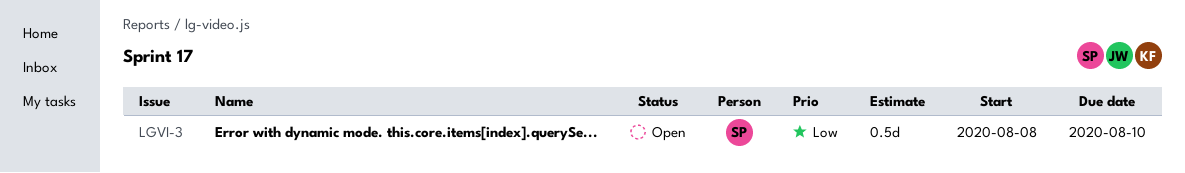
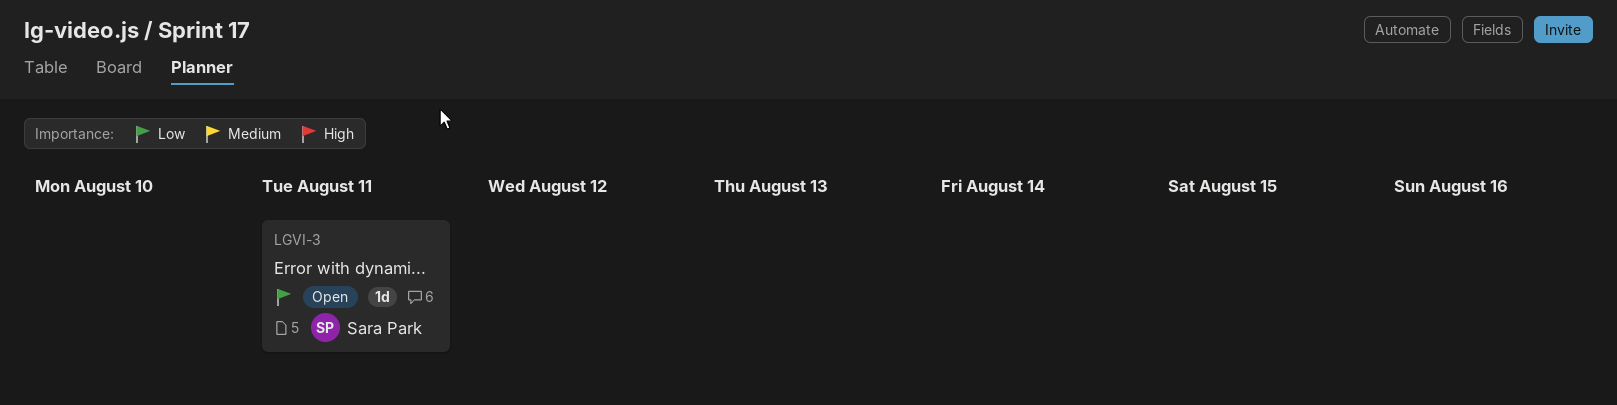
LGVI-3, estimate: 0.5d -> 1d
LGVI-3, due: Aug 10 -> Aug 11

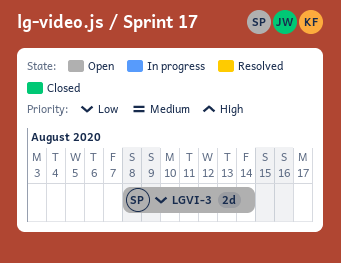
LGVI-3, estimate: 1d -> 2d
LGVI-3, due: Aug 11 -> Aug 14

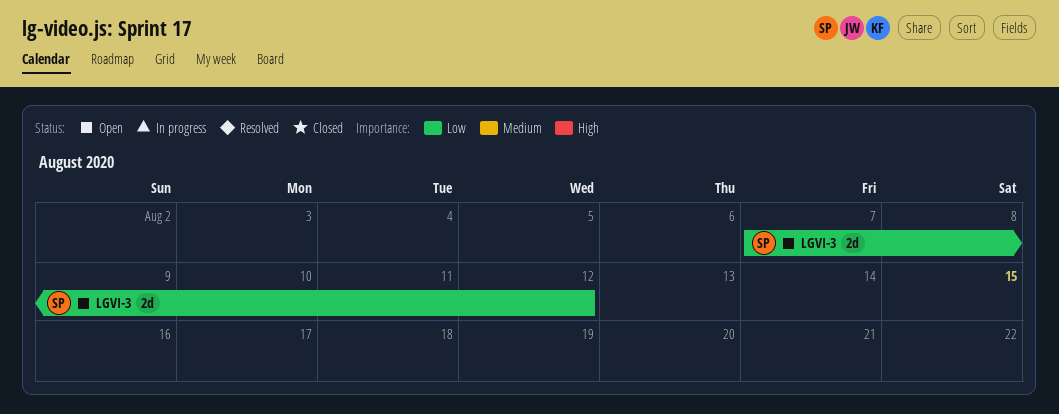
LGVI-3, start: Aug 8 -> Aug 7
LGVI-3, due: Aug 14 -> Aug 12

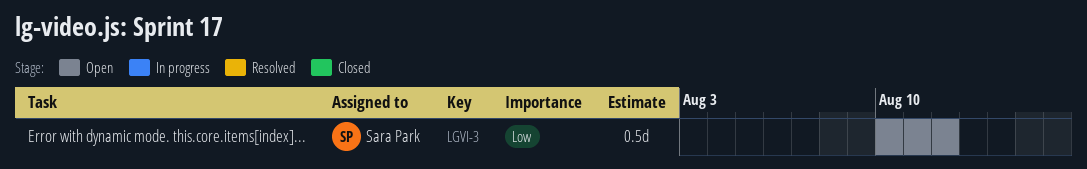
LGVI-3, estimate: 2d -> 0.5d
LGVI-3, start: Aug 7 -> Aug 10

